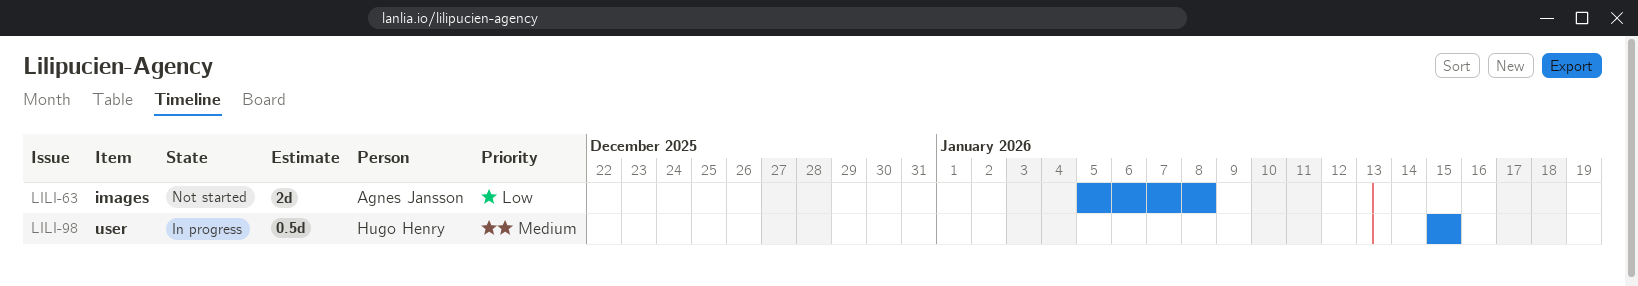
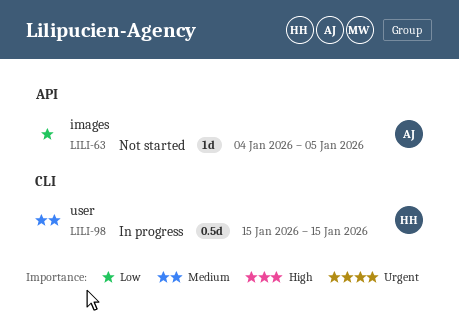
LILI-63, estimate: 2d -> 1d
LILI-63, start: Jan 5 -> Jan 4
LILI-63, due: Jan 8 -> Jan 5

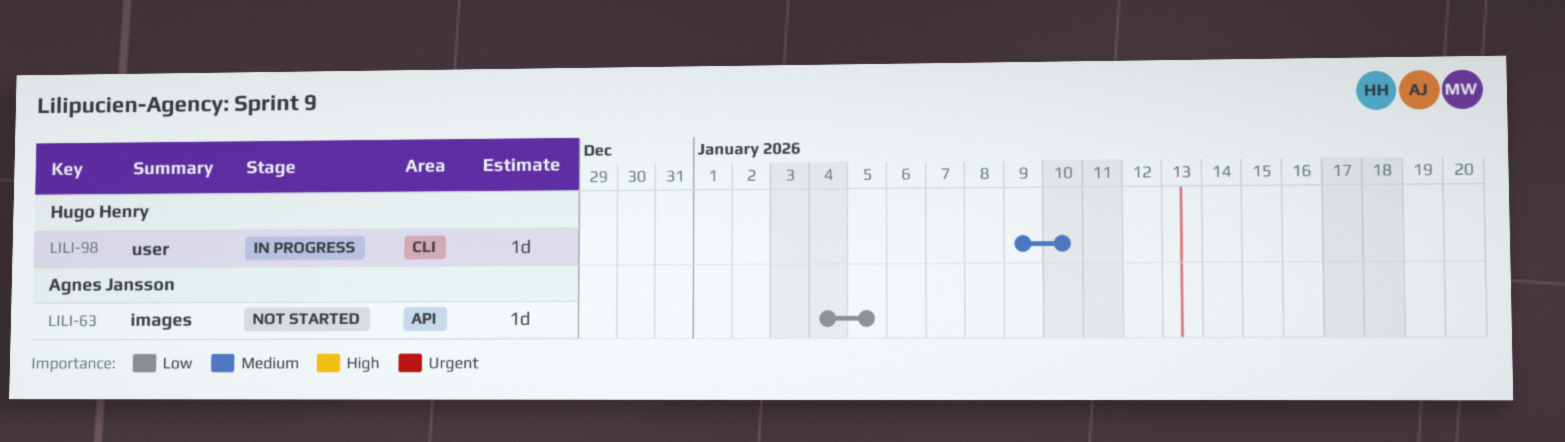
LILI-98, estimate: 0.5d -> 1d
LILI-98, start: Jan 15 -> Jan 9
LILI-98, due: Jan 15 -> Jan 10

